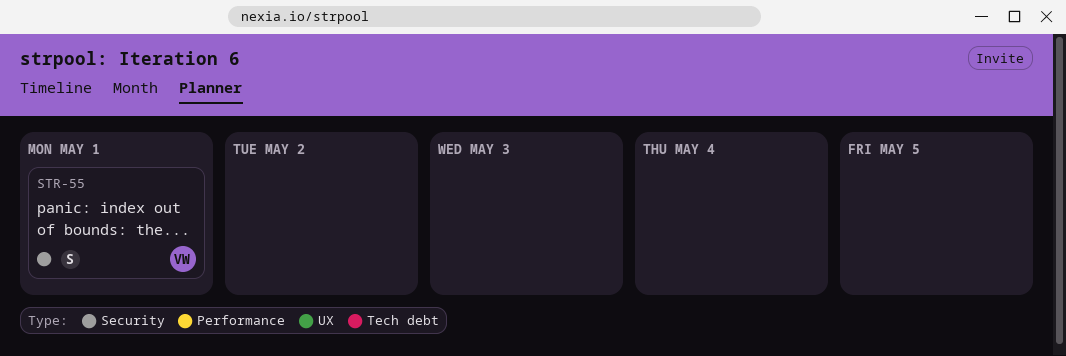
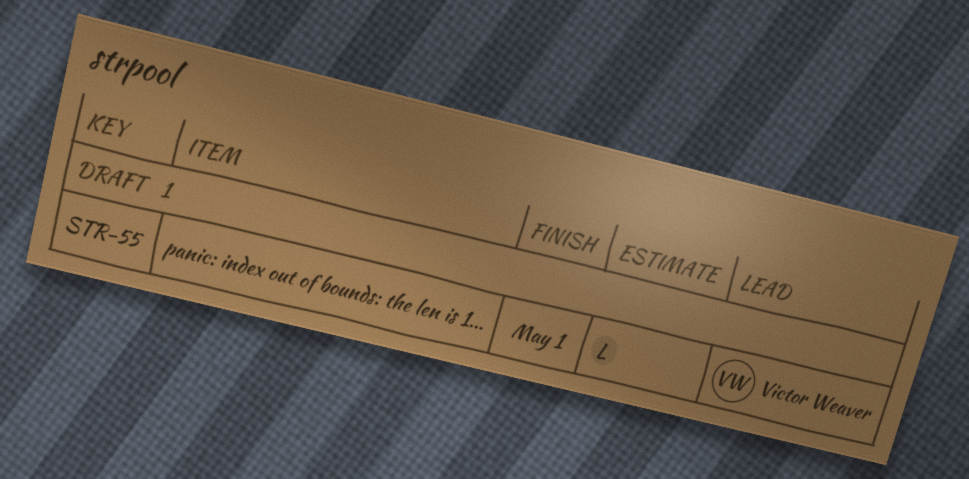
STR-55, estimate: S -> L

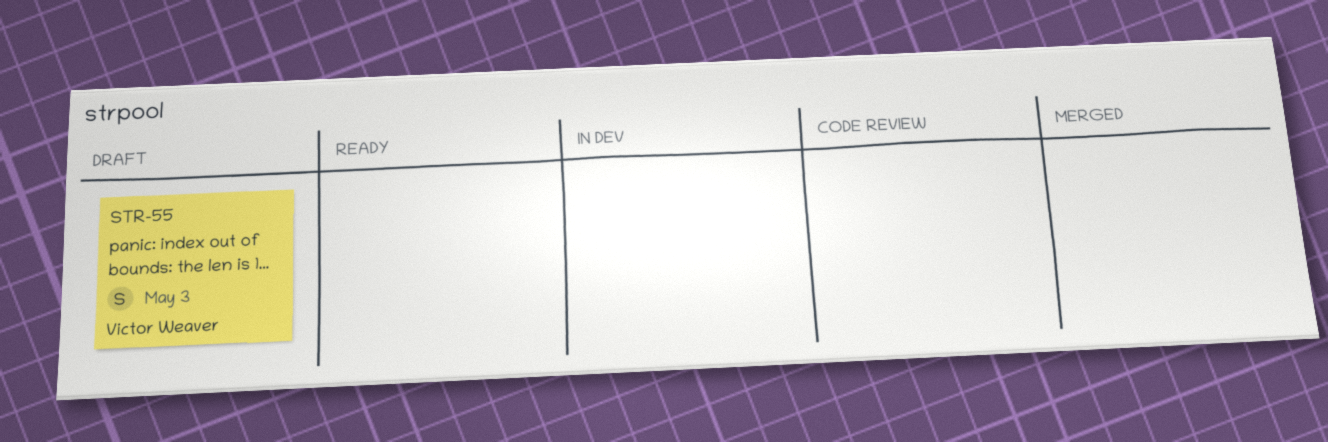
STR-55, estimate: L -> S
STR-55, due: May 1 -> May 3

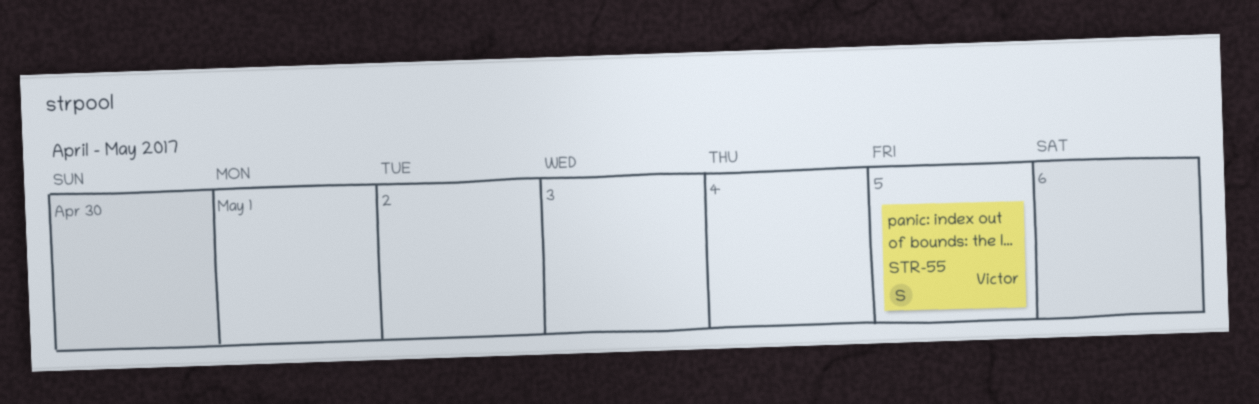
STR-55, due: May 3 -> May 5

